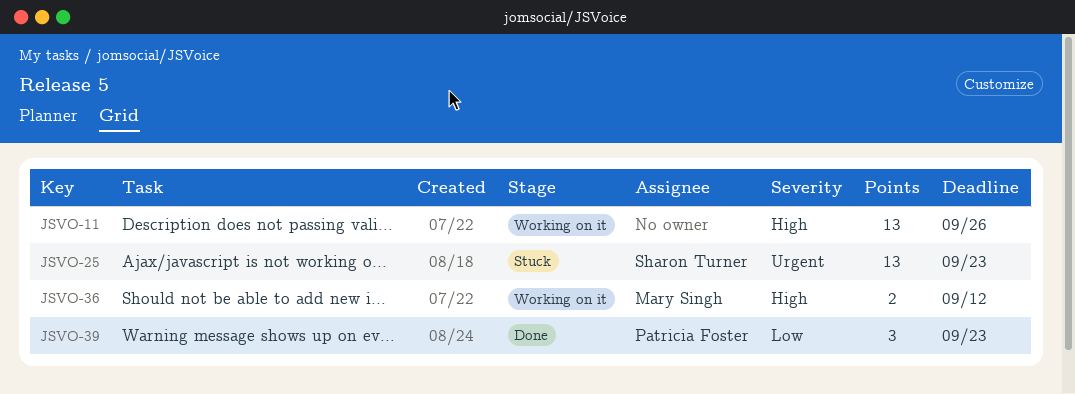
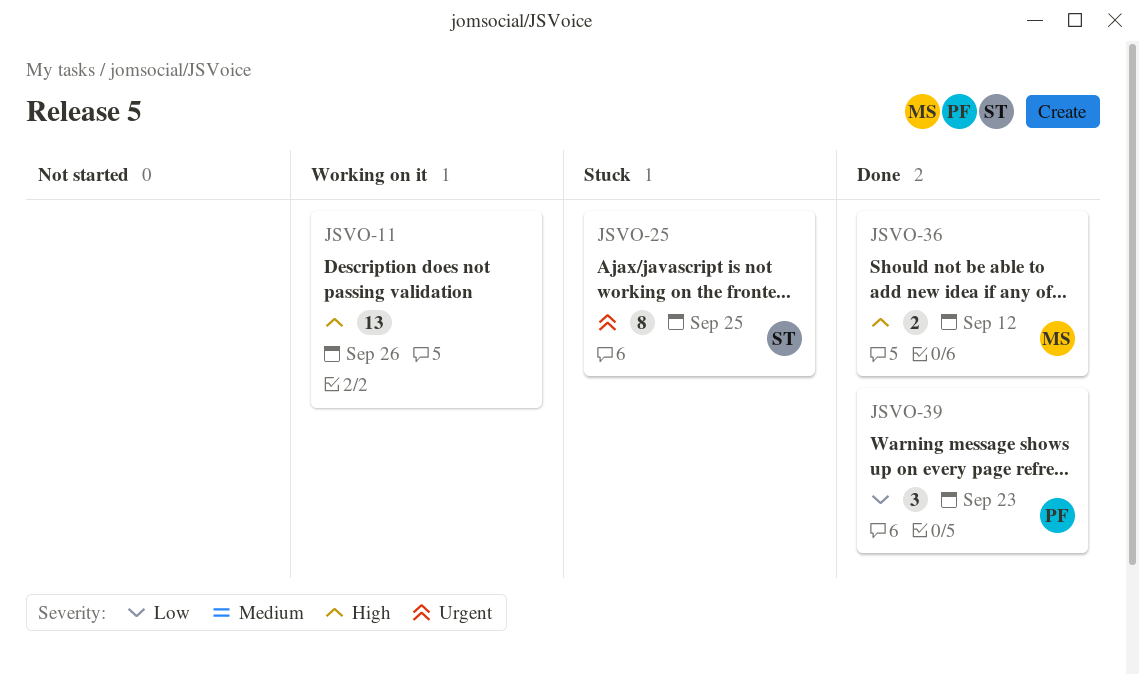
JSVO-25, estimate: 13 -> 8
JSVO-25, due: Sep 23 -> Sep 25
JSVO-36, status: Working on it -> Done

